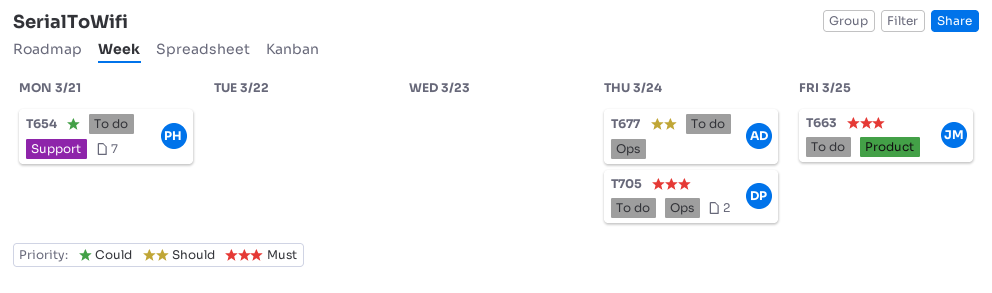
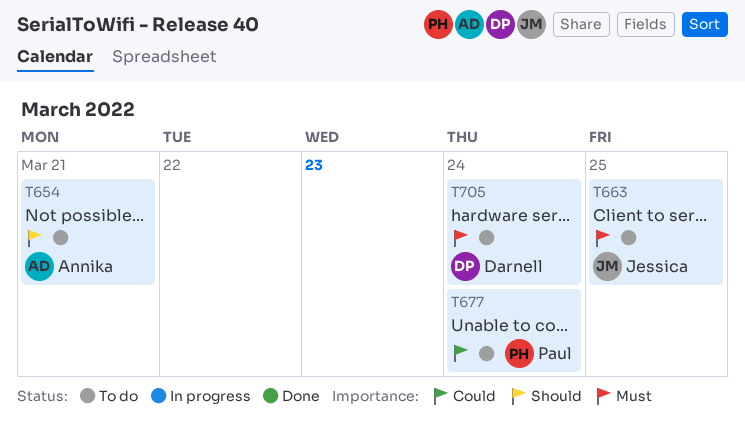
T654, owner: Paul -> Annika
T654, priority: Could -> Should
T677, owner: Annika -> Paul
T677, priority: Should -> Could

